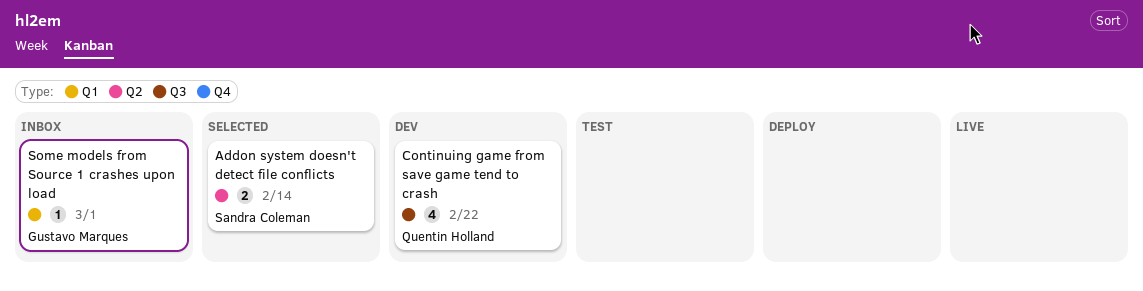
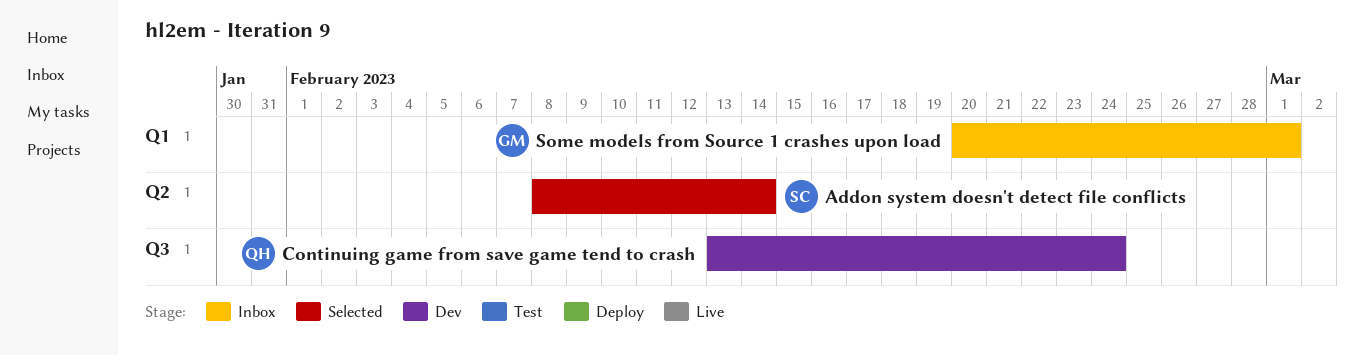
Continuing game from save game tend to crash, due: Feb 22 -> Feb 24

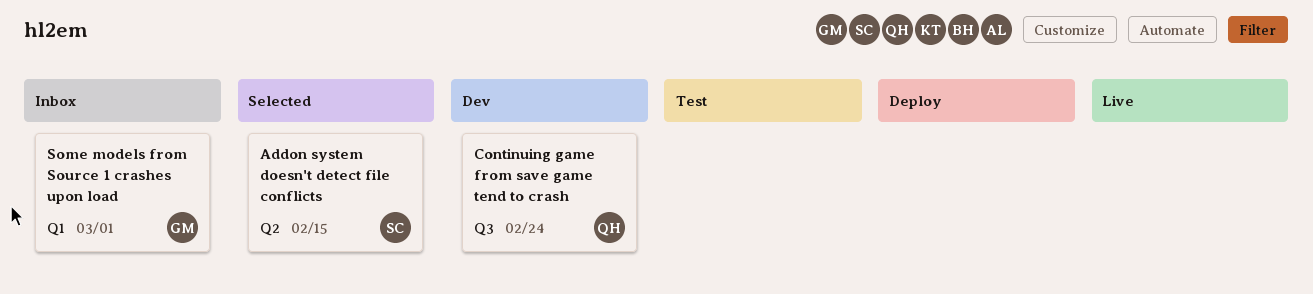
Addon system doesn't detect file conflicts, due: Feb 14 -> Feb 15

